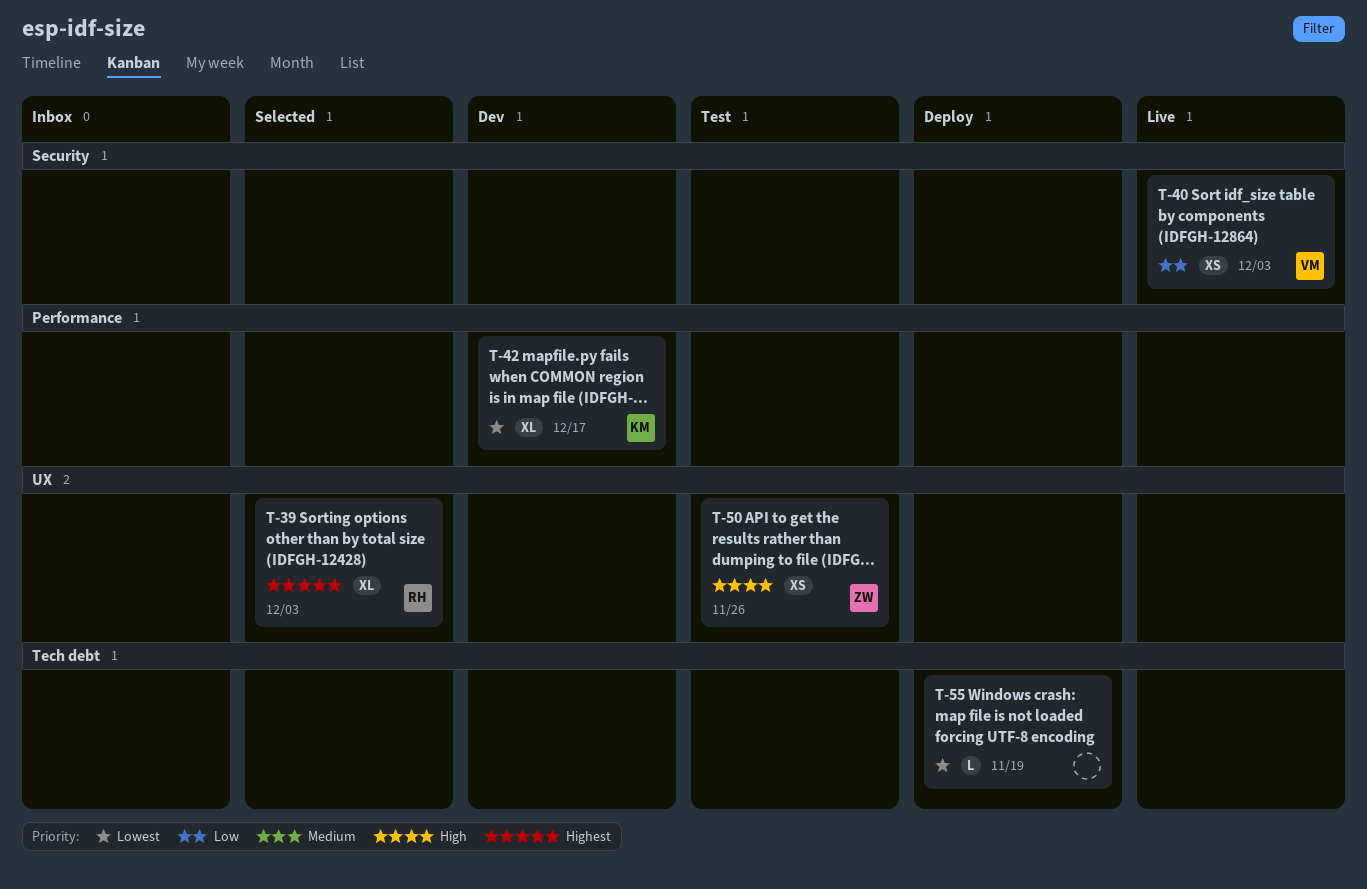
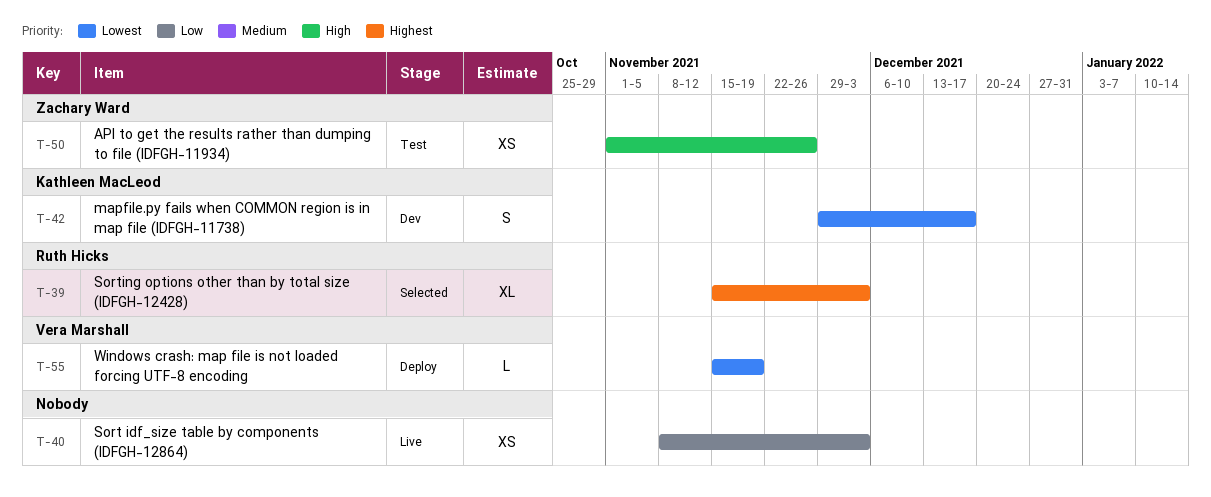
T-40, owner: Vera Marshall -> none
T-42, estimate: XL -> S
T-55, owner: none -> Vera Marshall

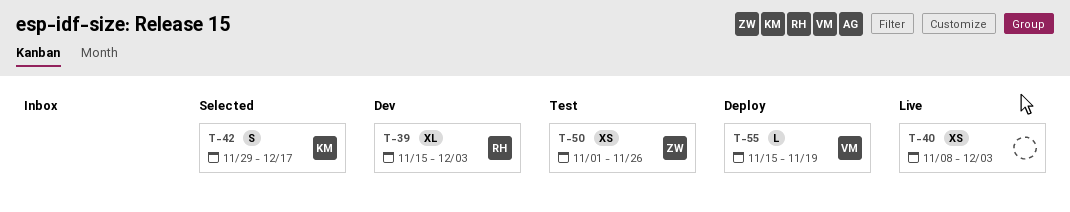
T-39, status: Selected -> Dev
T-42, status: Dev -> Selected

